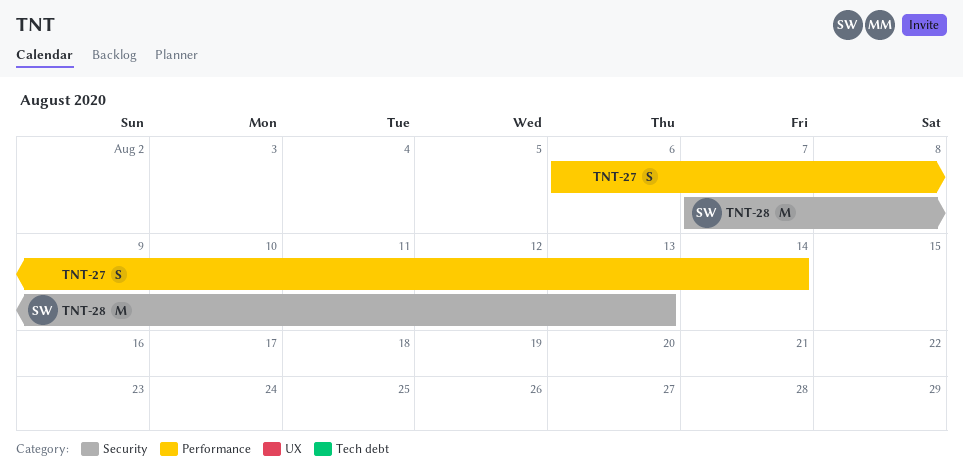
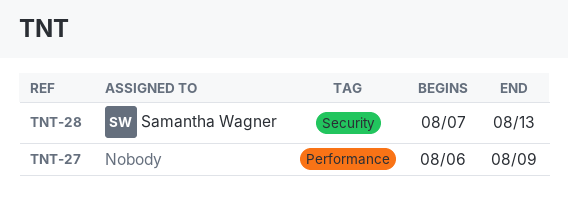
TNT-27, due: Aug 14 -> Aug 9

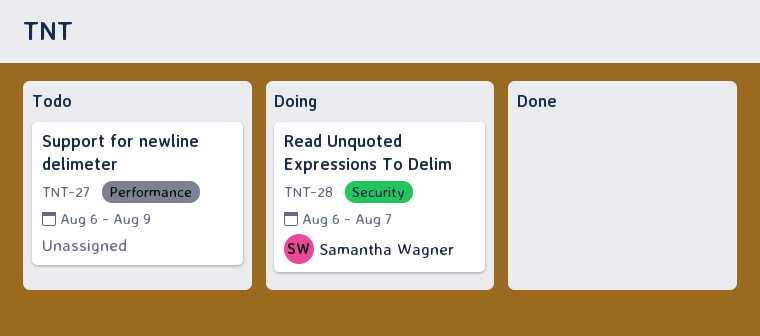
TNT-28, start: Aug 7 -> Aug 6
TNT-28, due: Aug 13 -> Aug 7

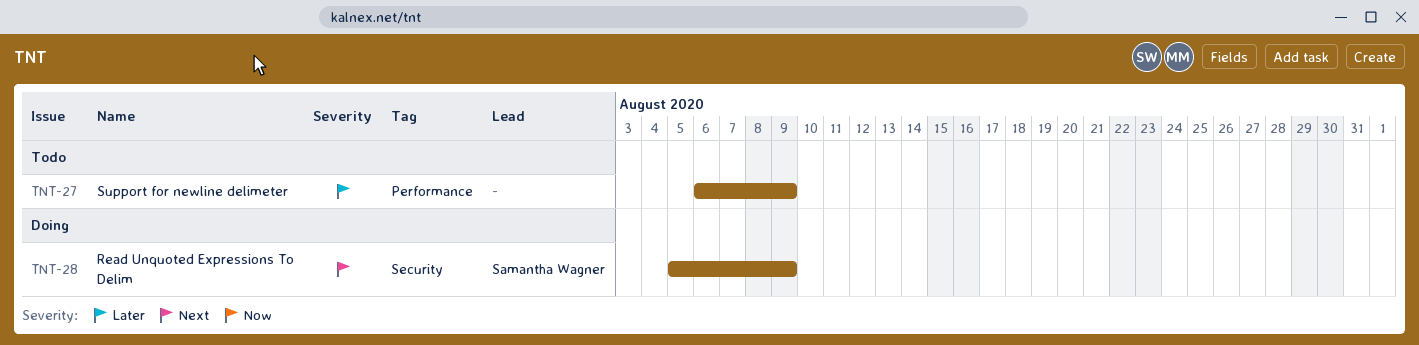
TNT-28, start: Aug 6 -> Aug 5
TNT-28, due: Aug 7 -> Aug 9

